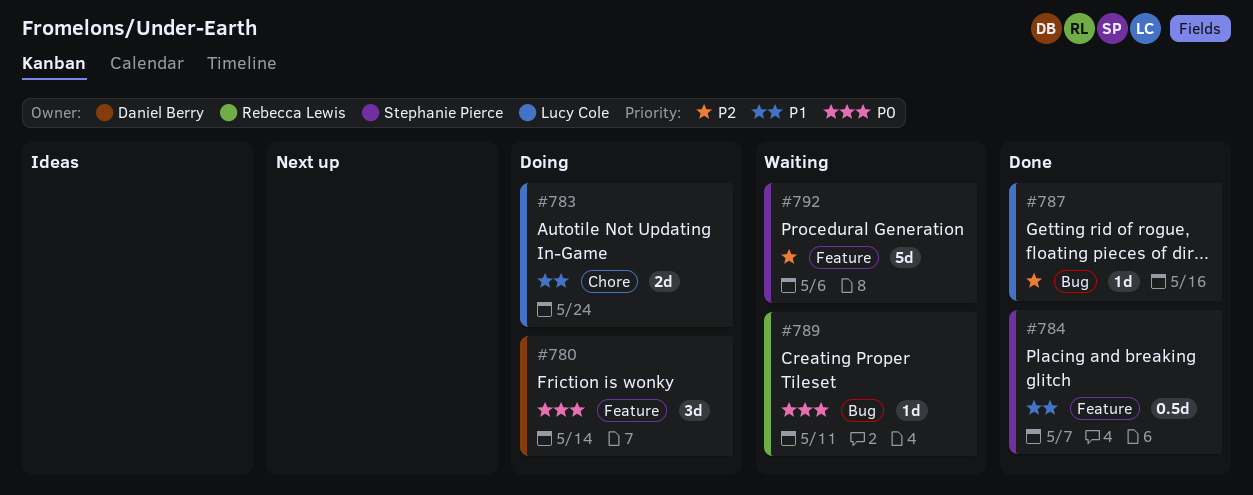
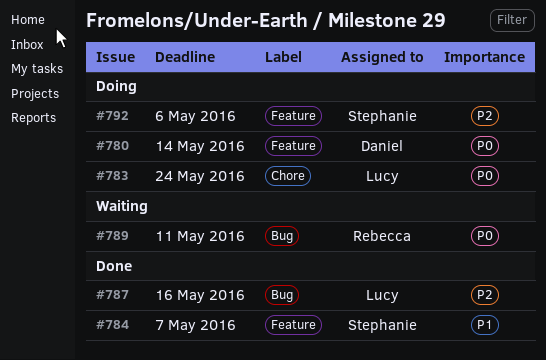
#783, priority: P1 -> P0
#792, status: Waiting -> Doing

